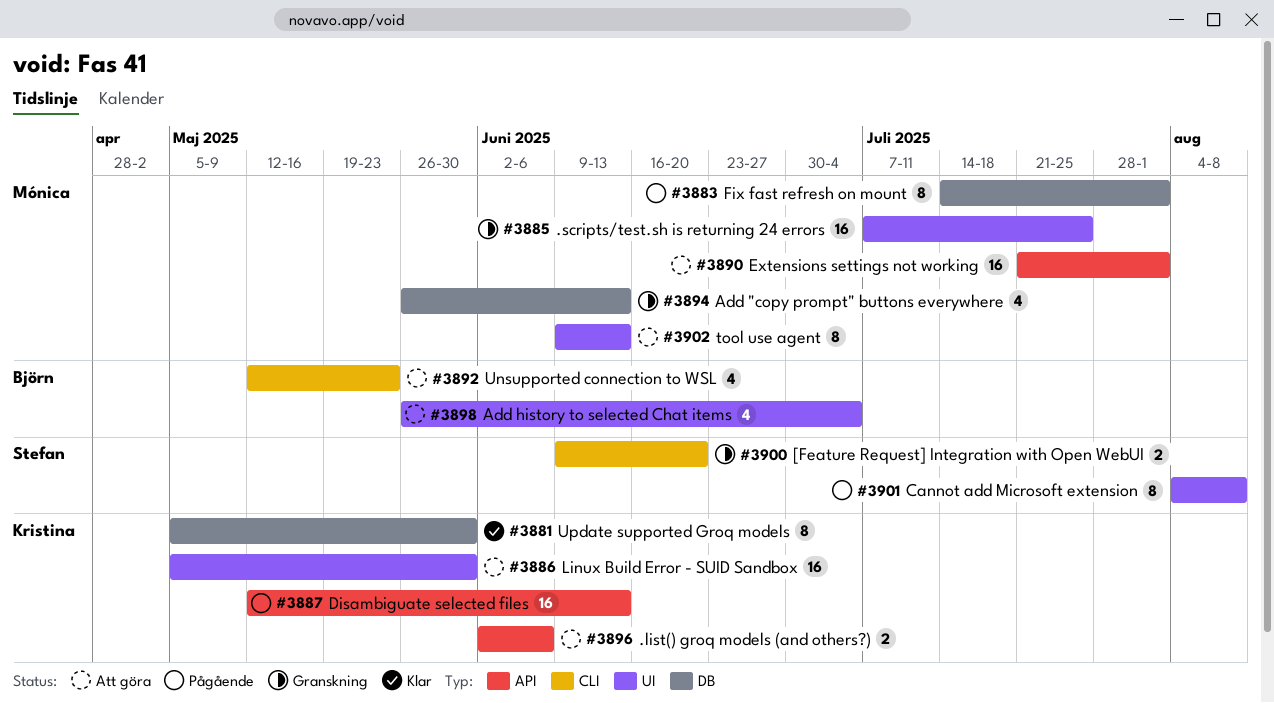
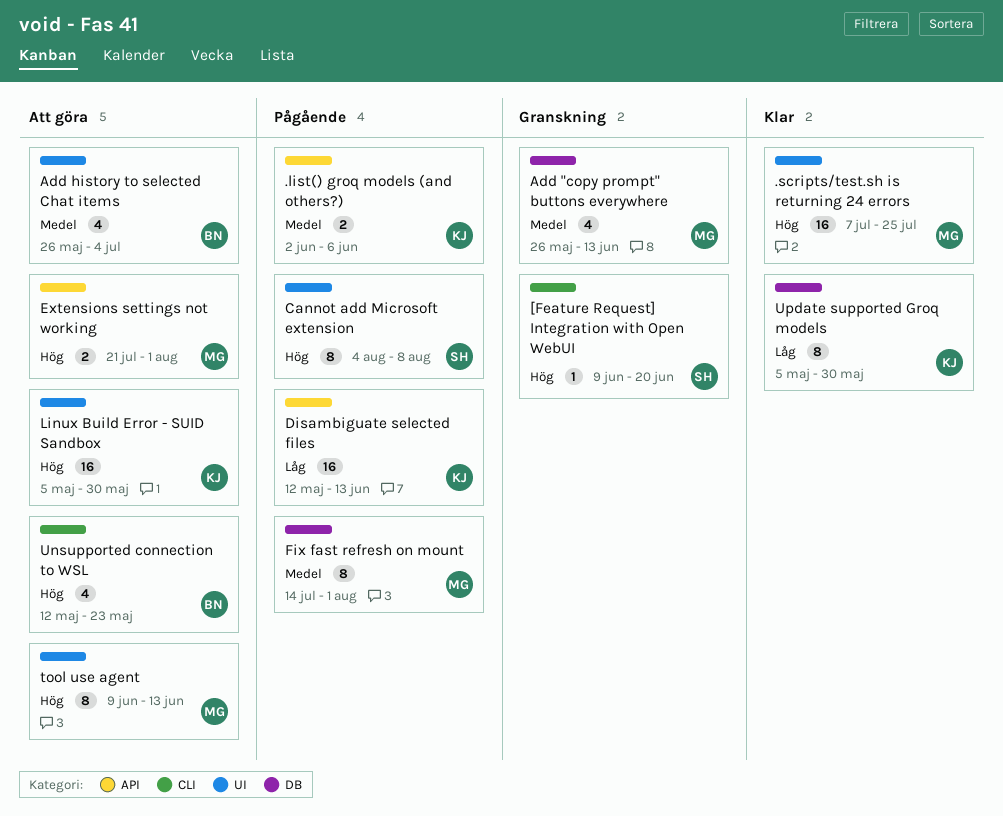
.list() groq models (and others?), status: Att göra -> Pågående
.scripts/test.sh is returning 24 errors, status: Granskning -> Klar
[Feature Request] Integration with Open WebUI, estimate: 2 -> 1
Extensions settings not working, estimate: 16 -> 2

